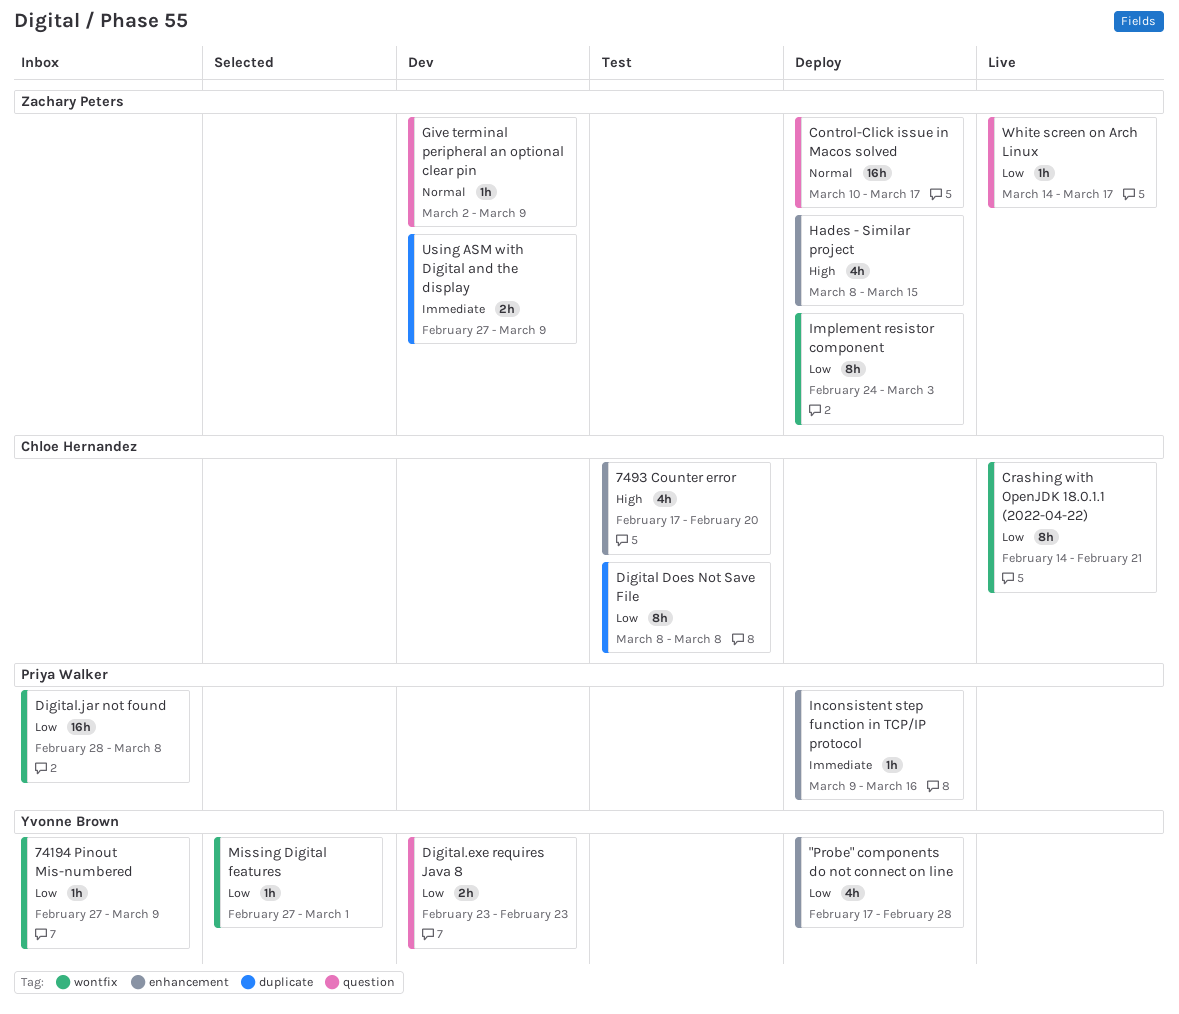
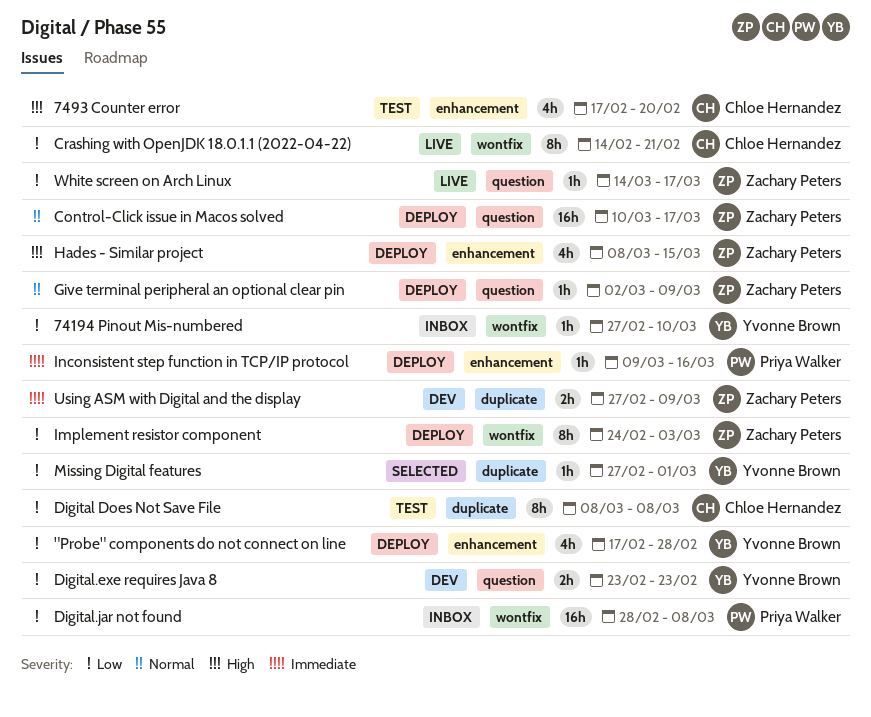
74194 Pinout Mis-numbered, due: Mar 9 -> Mar 10
Give terminal peripheral an optional clear pin, status: Dev -> Deploy
Missing Digital features, label: wontfix -> duplicate

